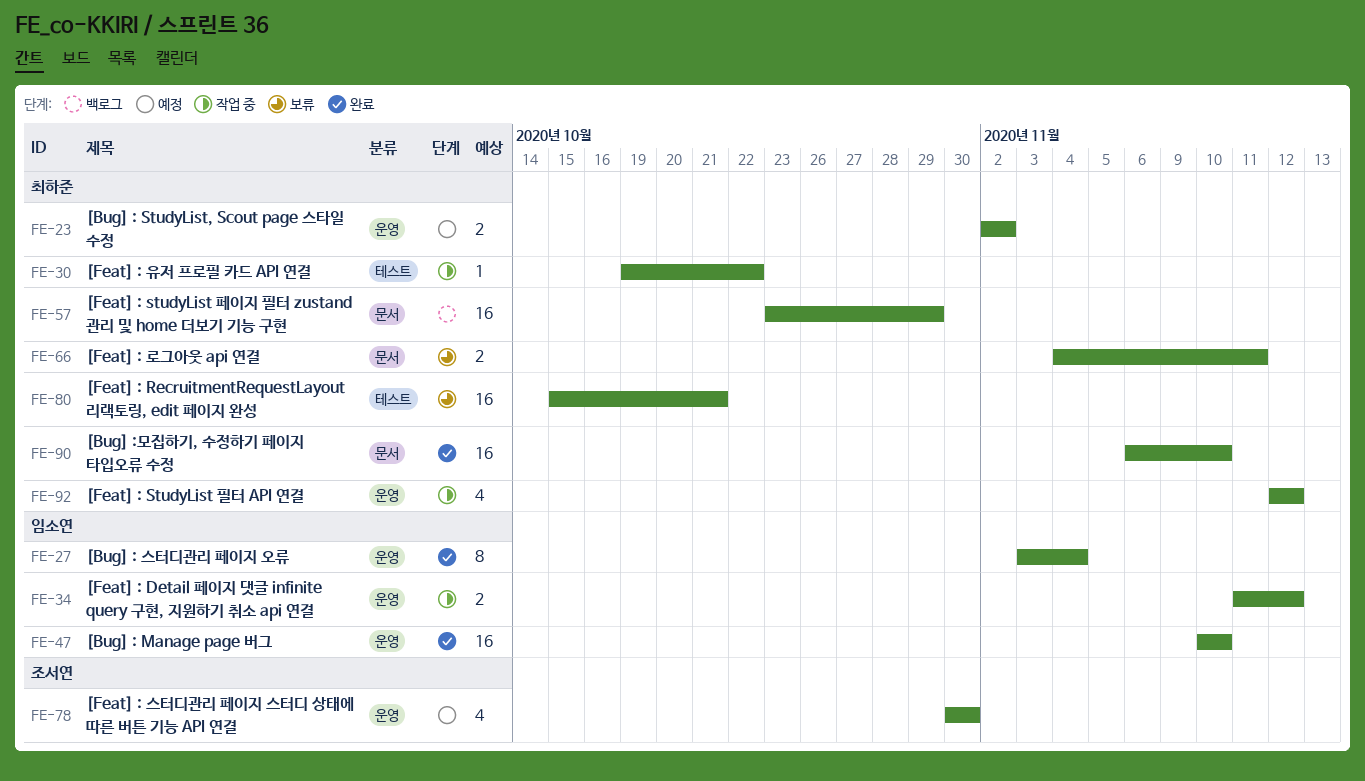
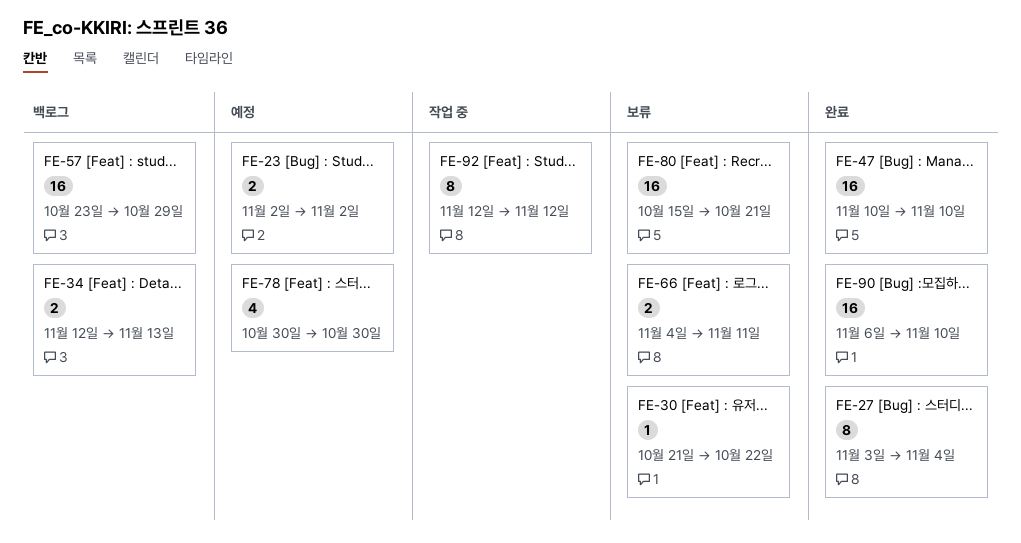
FE-30, status: 작업 중 -> 보류
FE-30, start: Oct 19 -> Oct 21
FE-34, status: 작업 중 -> 백로그
FE-34, start: Nov 11 -> Nov 12
FE-34, due: Nov 12 -> Nov 13
FE-92, estimate: 4 -> 8

